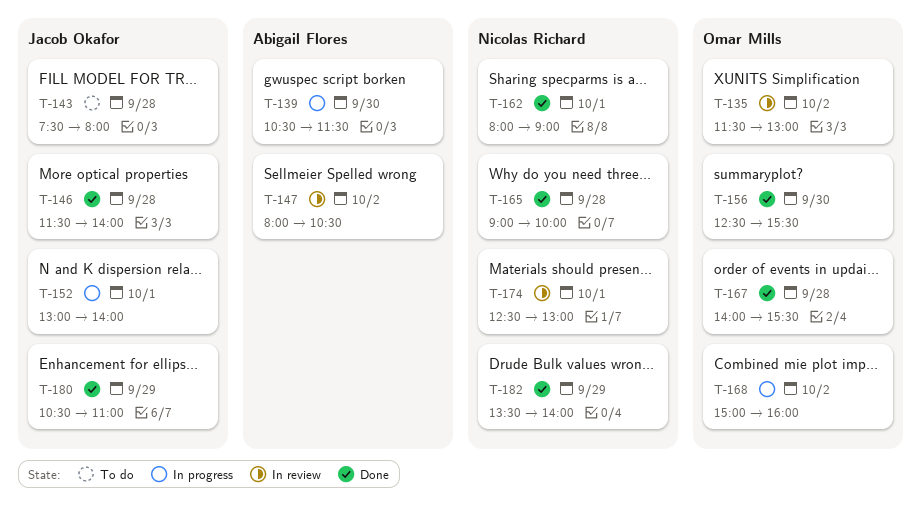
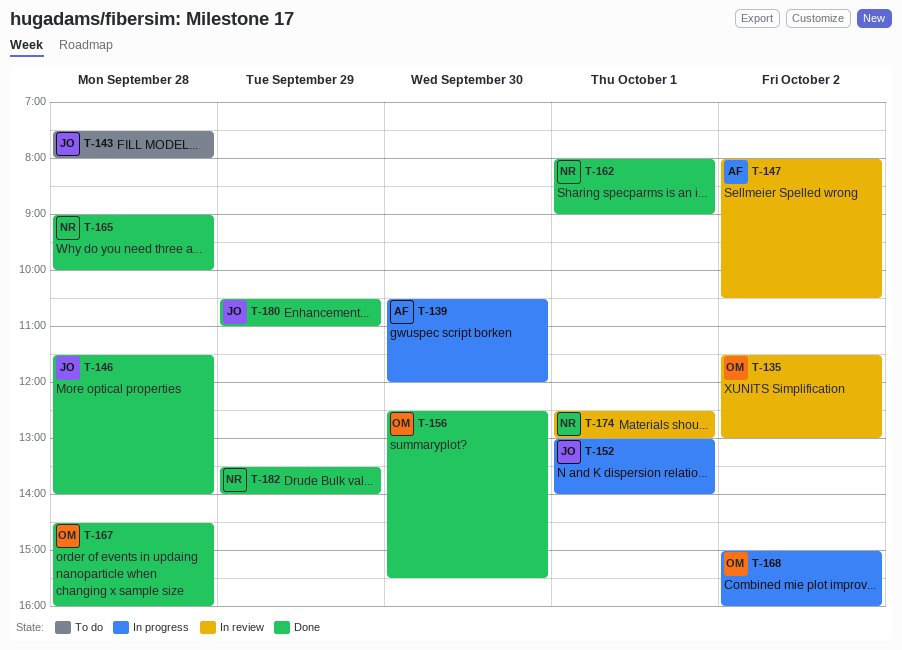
T-139, ends: 11:30 -> 12:00
T-167, begins: 14:00 -> 14:30
T-167, ends: 15:30 -> 16:00

